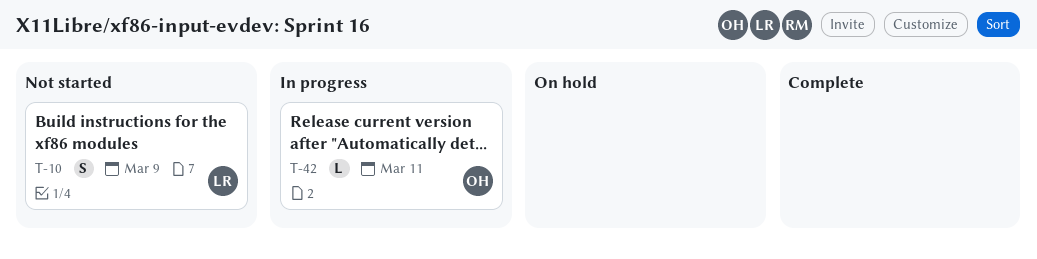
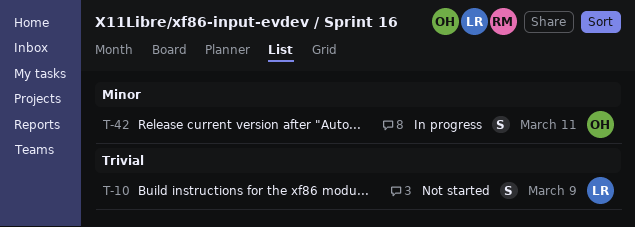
T-42, estimate: L -> S

